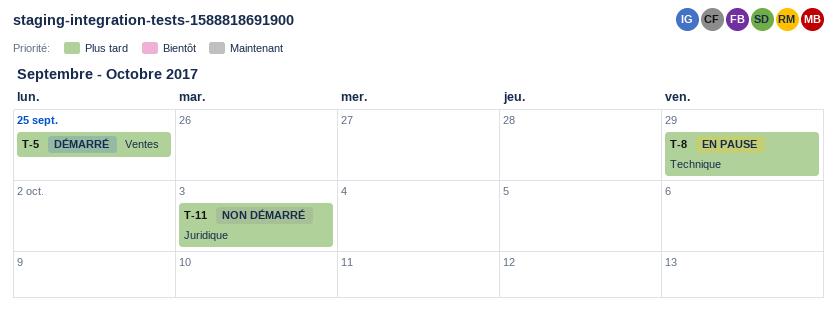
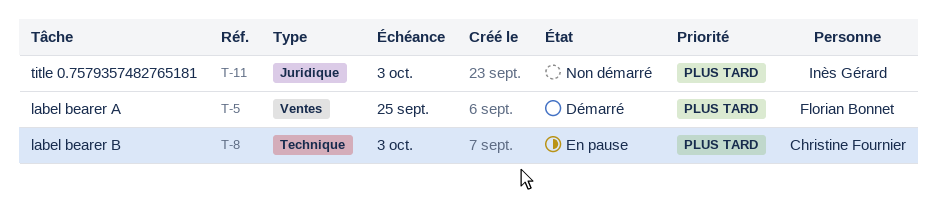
T-8, due: Sep 29 -> Oct 3

